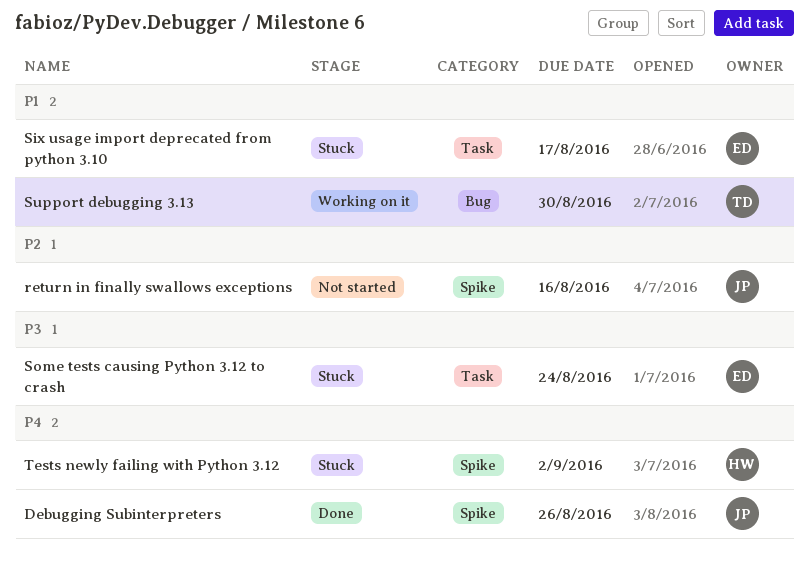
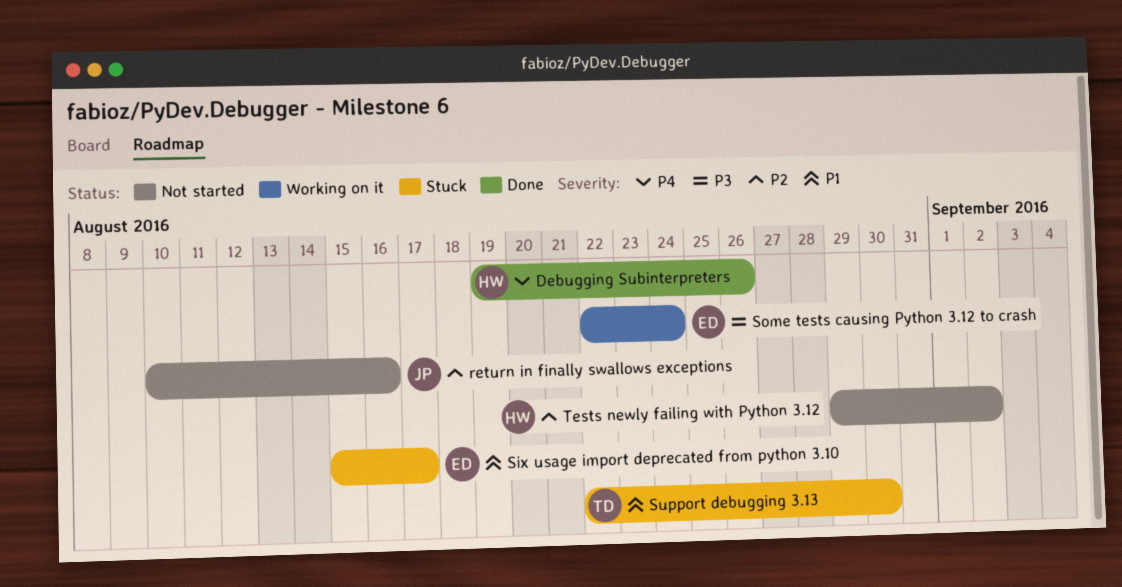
Debugging Subinterpreters, owner: JP -> HW
Some tests causing Python 3.12 to crash, status: Stuck -> Working on it
Support debugging 3.13, status: Working on it -> Stuck
Tests newly failing with Python 3.12, status: Stuck -> Not started
Tests newly failing with Python 3.12, priority: P4 -> P2

